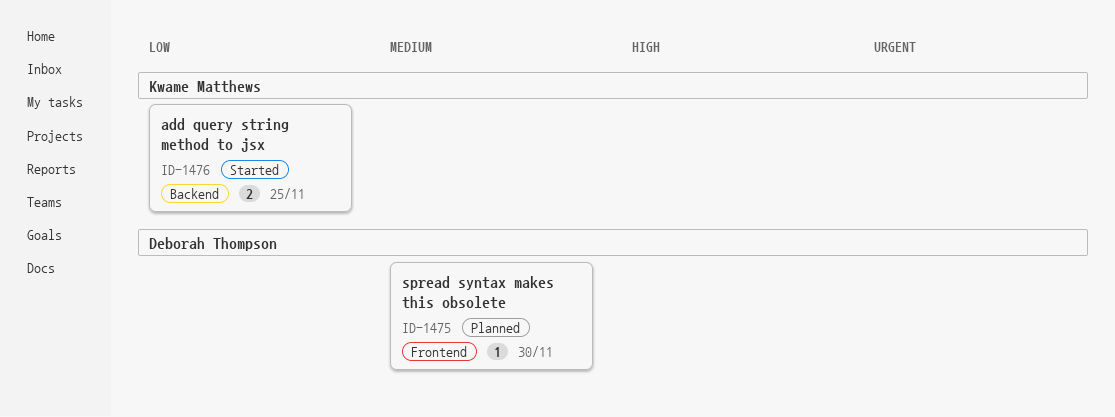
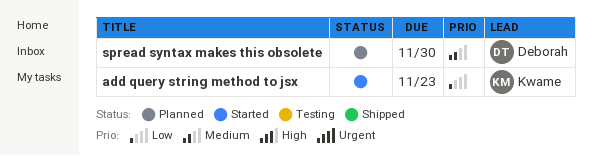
add query string method to jsx, due: Nov 25 -> Nov 23

